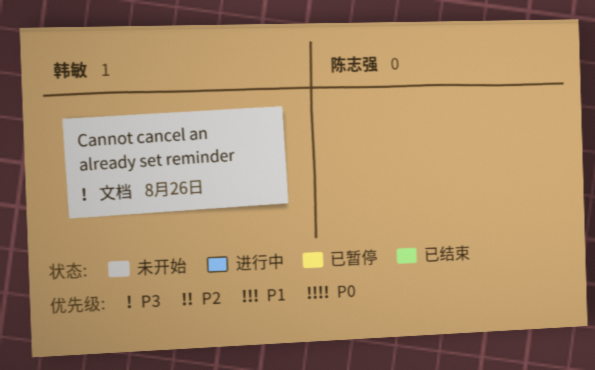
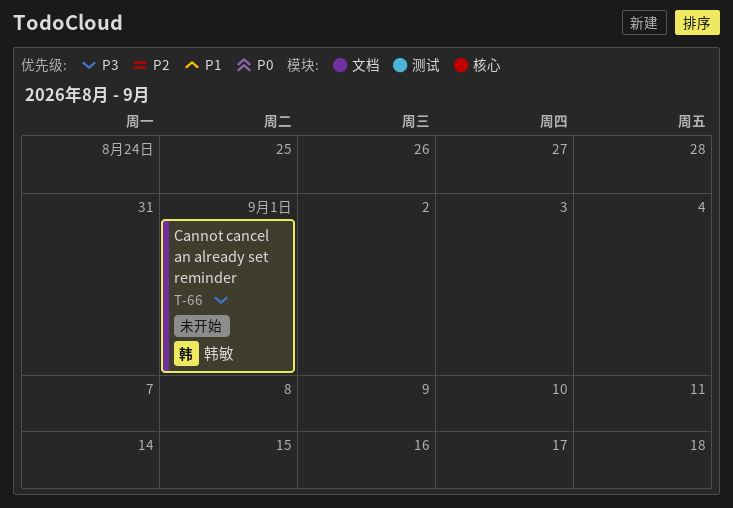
Cannot cancel an already set reminder, due: Aug 26 -> Sep 1

